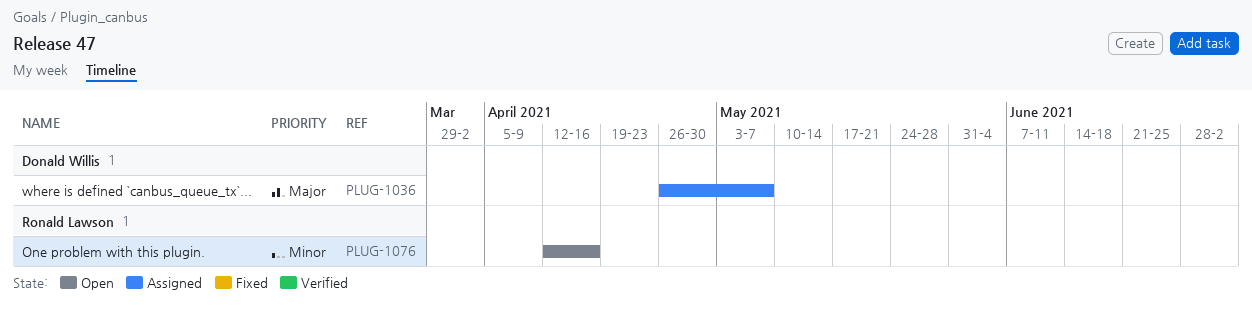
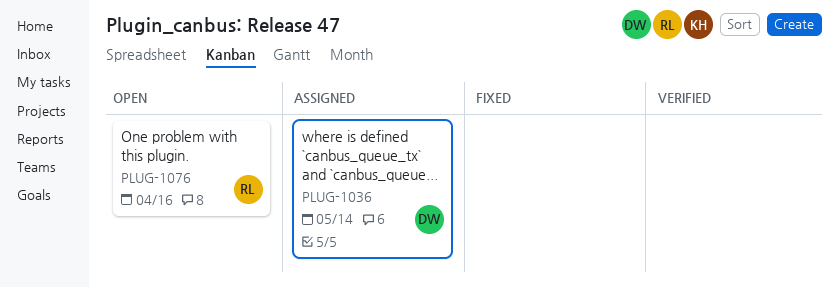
PLUG-1036, due: May 7 -> May 14

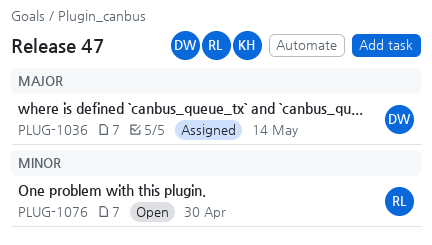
PLUG-1076, due: Apr 16 -> Apr 30

